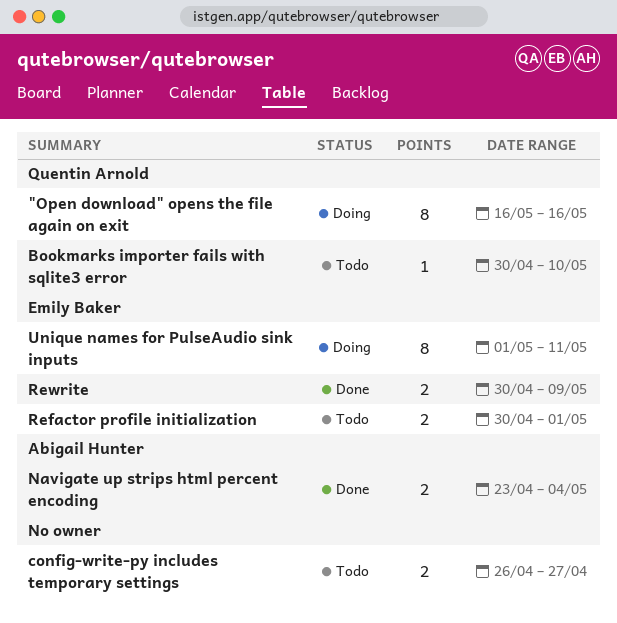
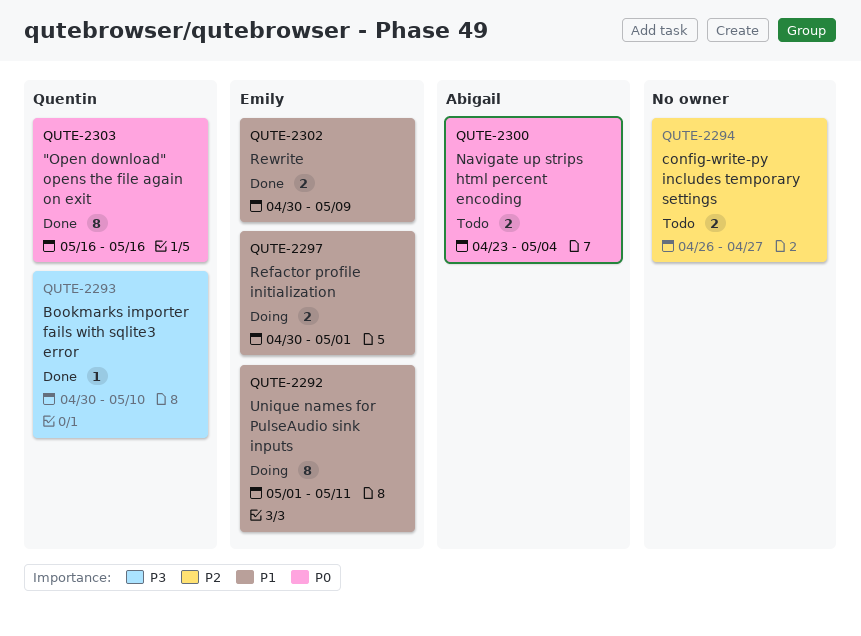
"Open download" opens the file again on exit, status: Doing -> Done
Bookmarks importer fails with sqlite3 error, status: Todo -> Done
Navigate up strips html percent encoding, status: Done -> Todo
Refactor profile initialization, status: Todo -> Doing

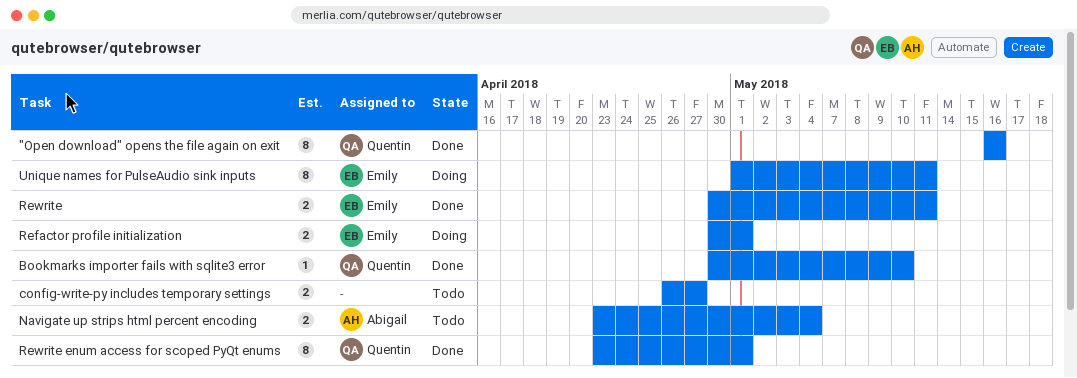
Rewrite, due: May 9 -> May 11
Rewrite enum access for scoped PyQt enums: none -> present

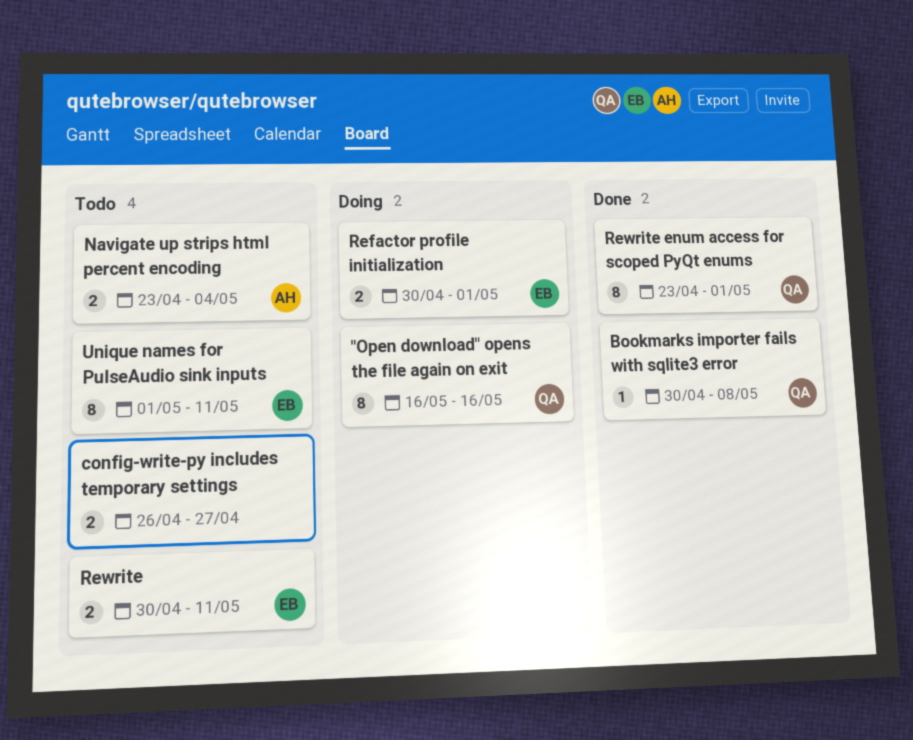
"Open download" opens the file again on exit, status: Done -> Doing
Bookmarks importer fails with sqlite3 error, due: May 10 -> May 8
Rewrite, status: Done -> Todo
Unique names for PulseAudio sink inputs, status: Doing -> Todo

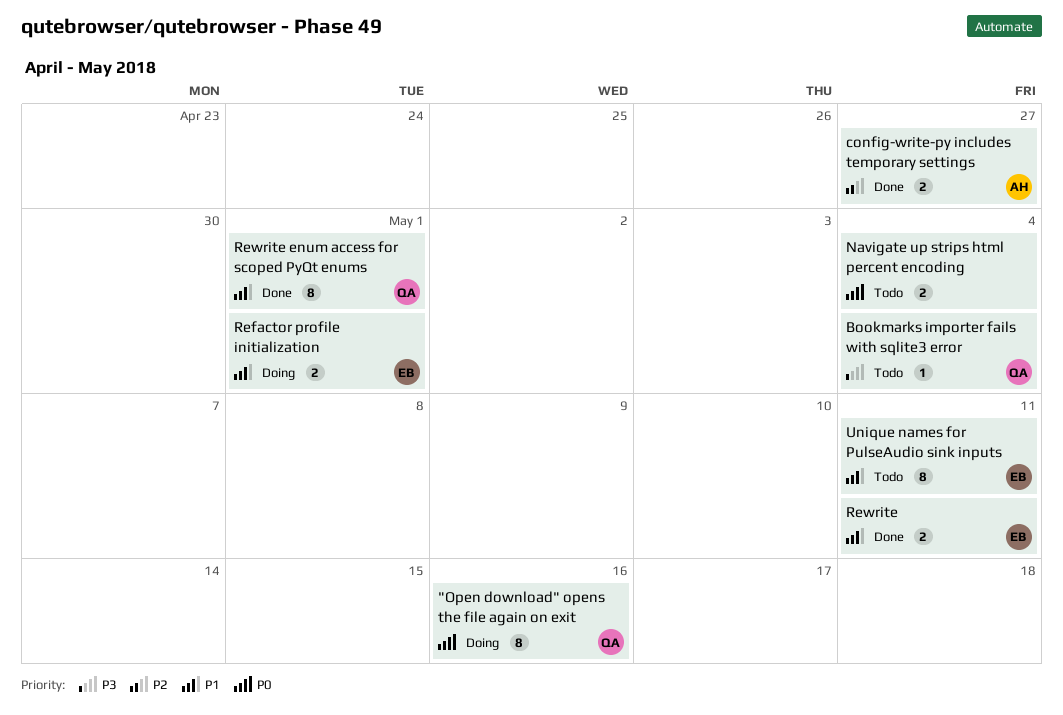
Bookmarks importer fails with sqlite3 error, status: Done -> Todo
Bookmarks importer fails with sqlite3 error, due: May 8 -> May 4
config-write-py includes temporary settings, status: Todo -> Done
config-write-py includes temporary settings, owner: none -> AH
Navigate up strips html percent encoding, owner: AH -> none
Rewrite, status: Todo -> Done

